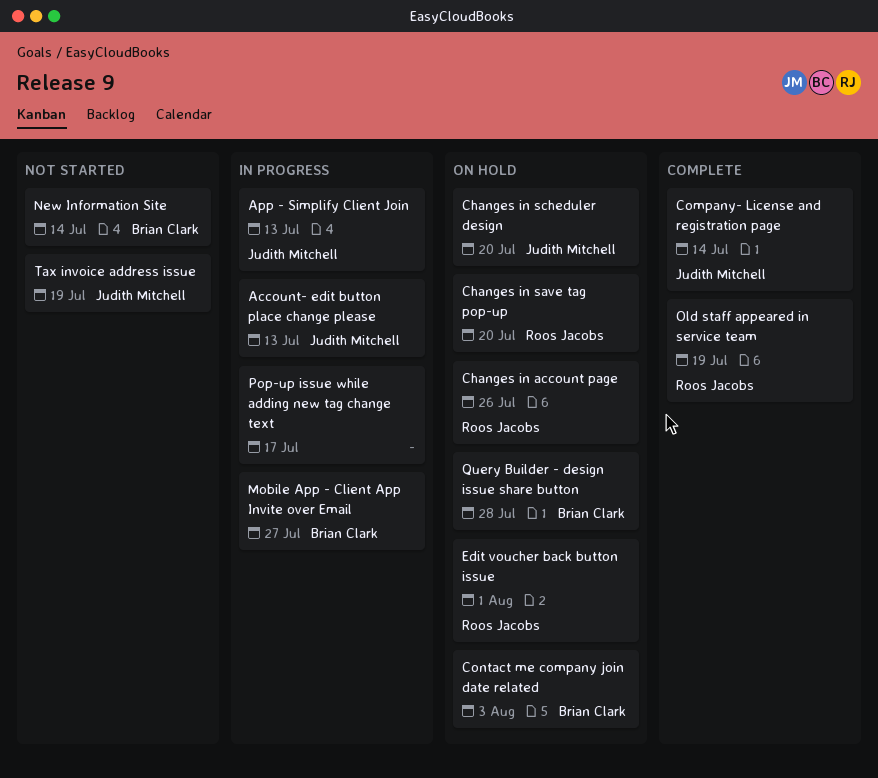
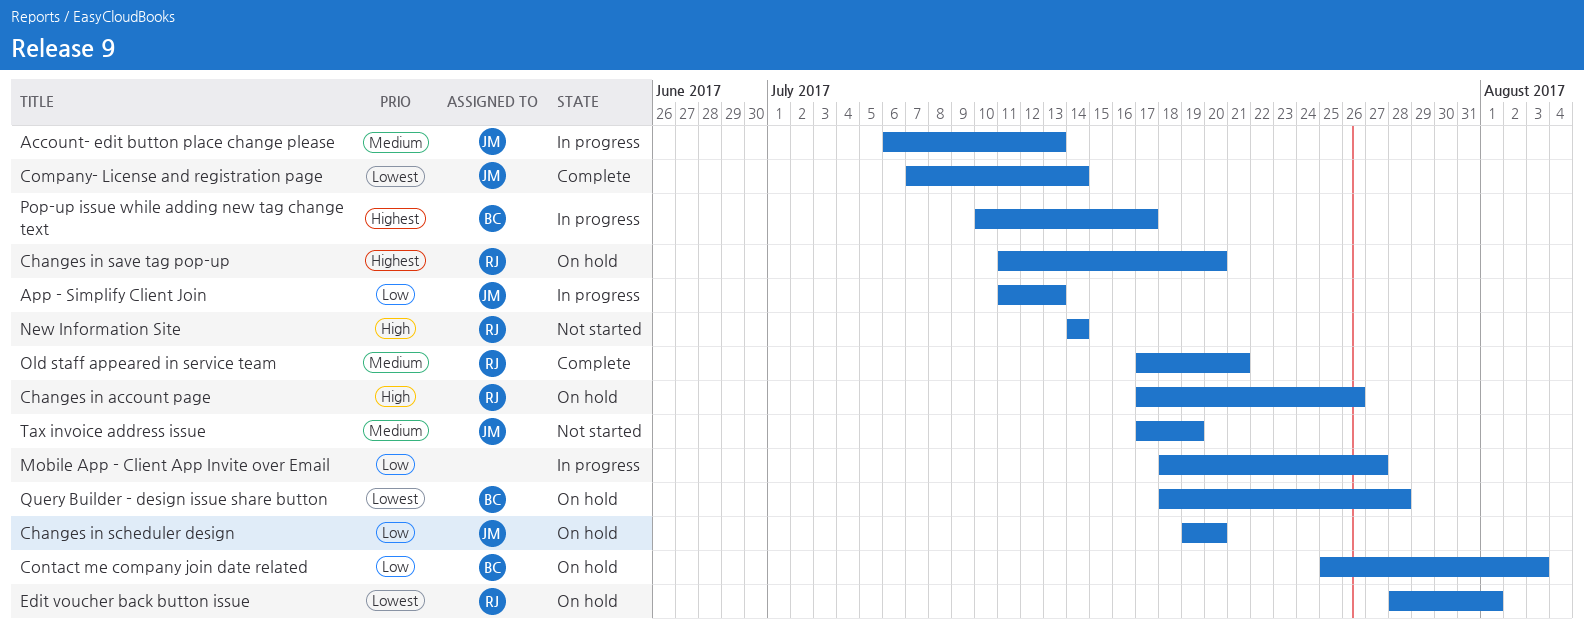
Mobile App - Client App Invite over Email, owner: Brian Clark -> none
New Information Site, owner: Brian Clark -> Roos Jacobs
Old staff appeared in service team, due: Jul 19 -> Jul 21
Pop-up issue while adding new tag change text, owner: none -> Brian Clark

